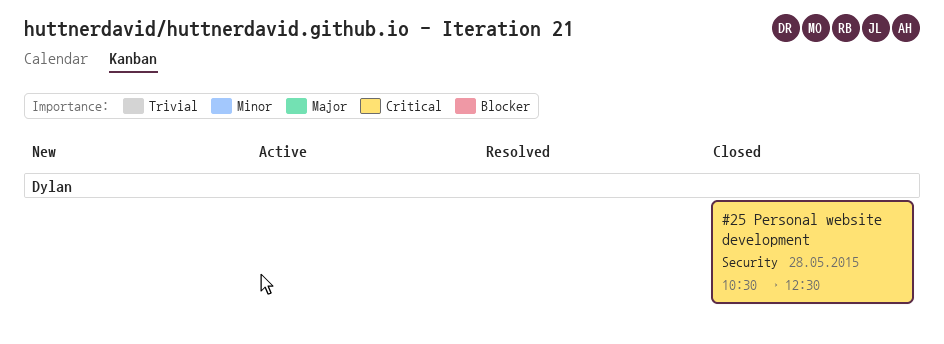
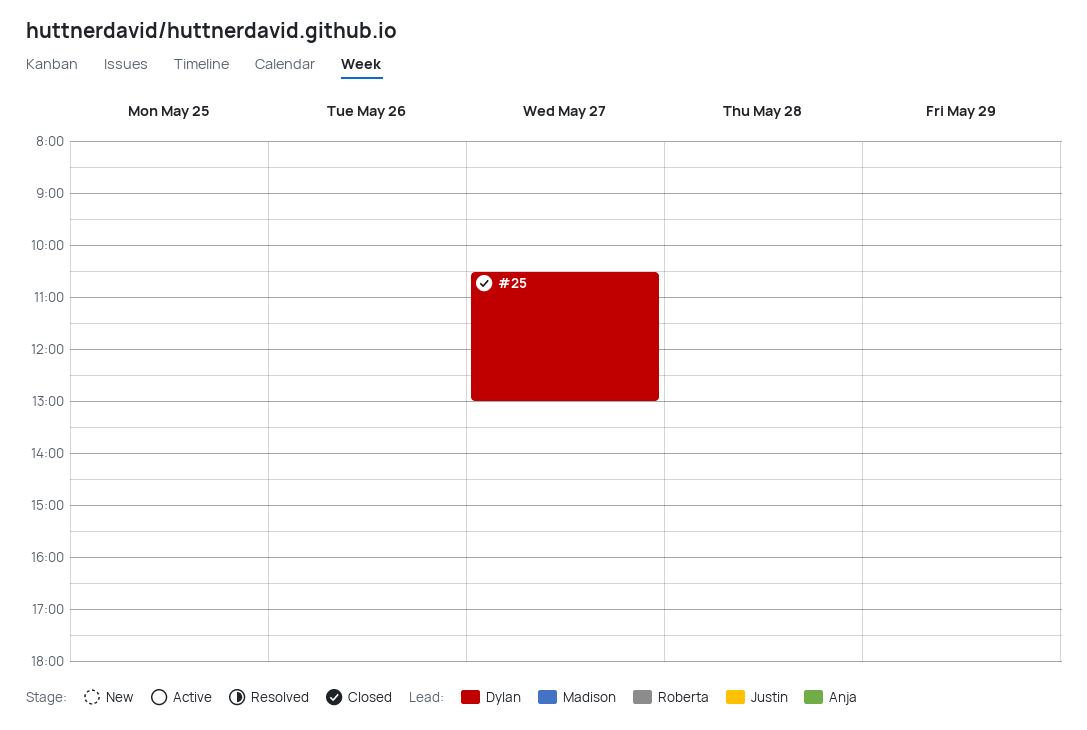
#25, day: May 28 -> May 27
#25, ends: 12:30 -> 13:00

